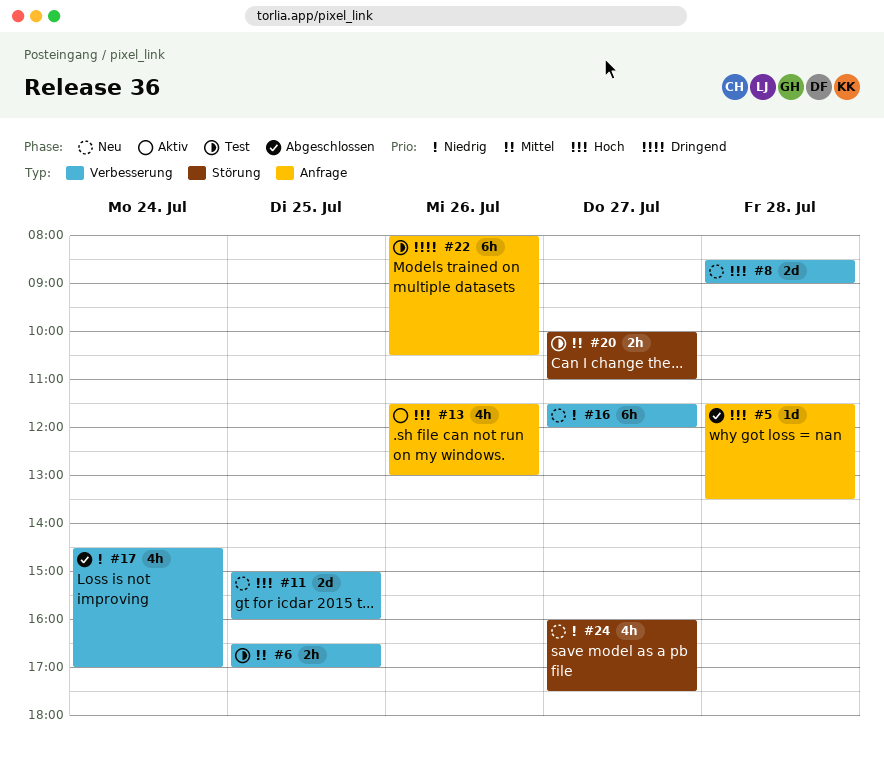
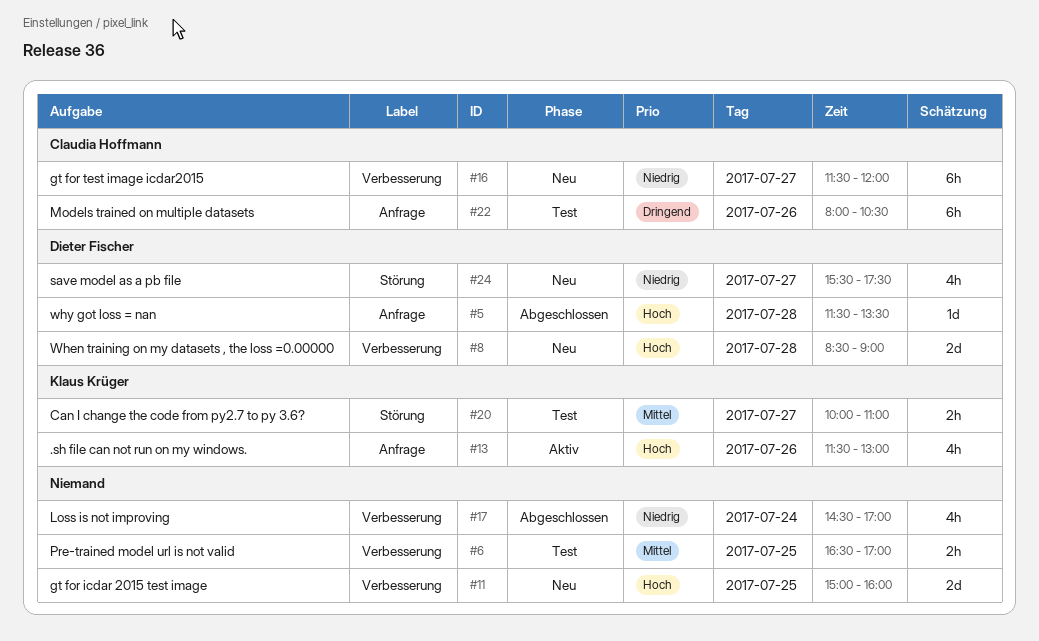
#24, begins: 16:00 -> 15:30

